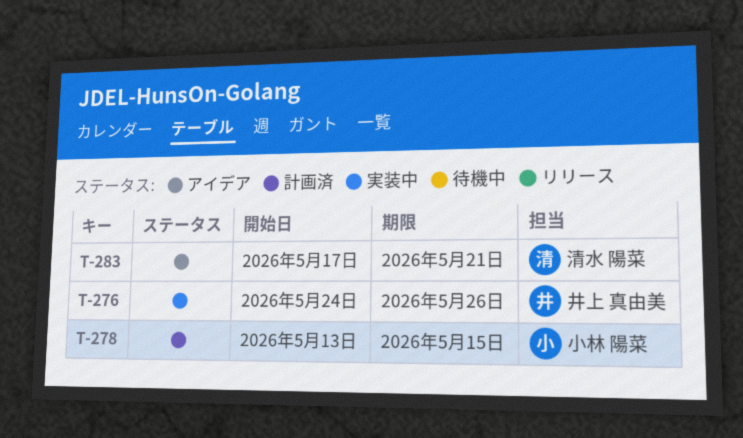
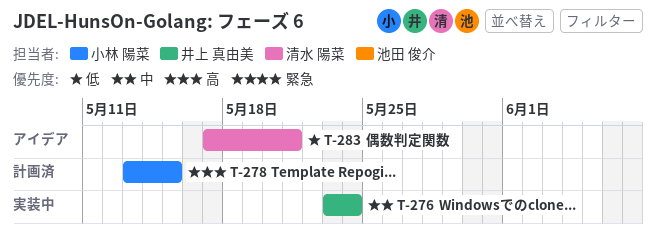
T-276, start: May 24 -> May 23
T-276, due: May 26 -> May 24

